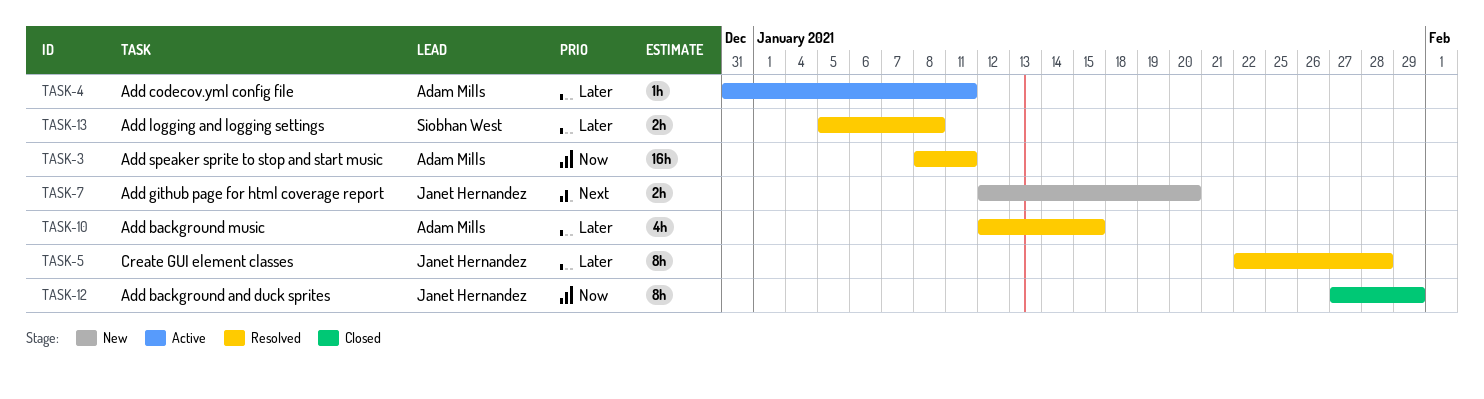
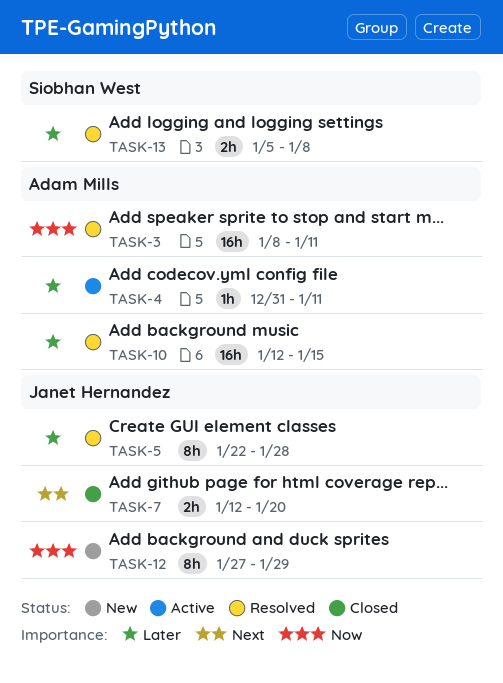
TASK-7, status: New -> Closed
TASK-10, estimate: 4h -> 16h
TASK-12, status: Closed -> New

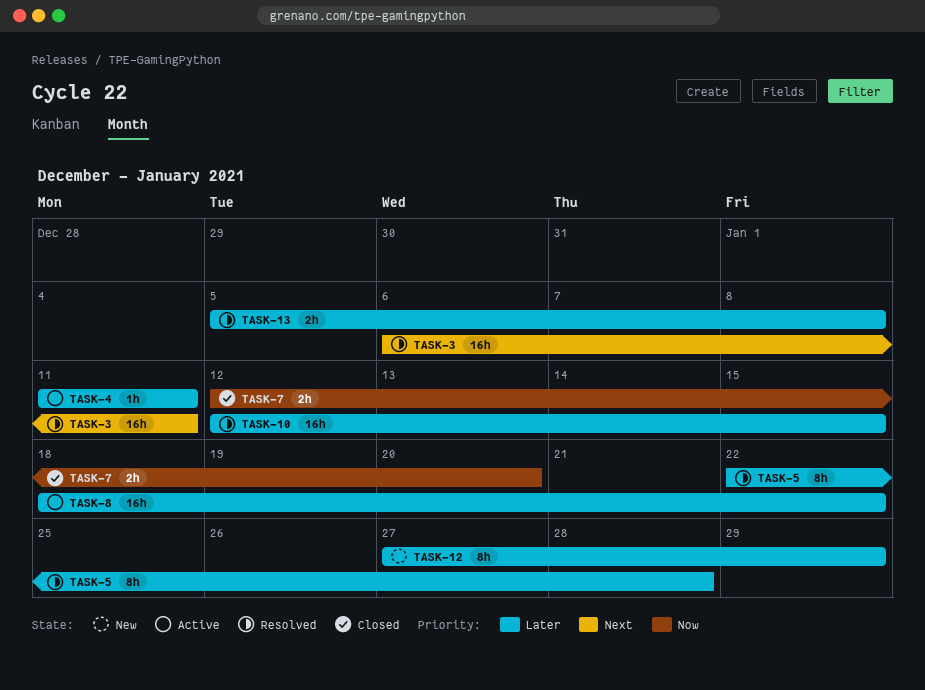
TASK-3, priority: Now -> Next
TASK-3, start: Jan 8 -> Jan 6
TASK-4, start: Dec 31 -> Jan 11
TASK-7, priority: Next -> Now
TASK-8: none -> present
TASK-12, priority: Now -> Later

